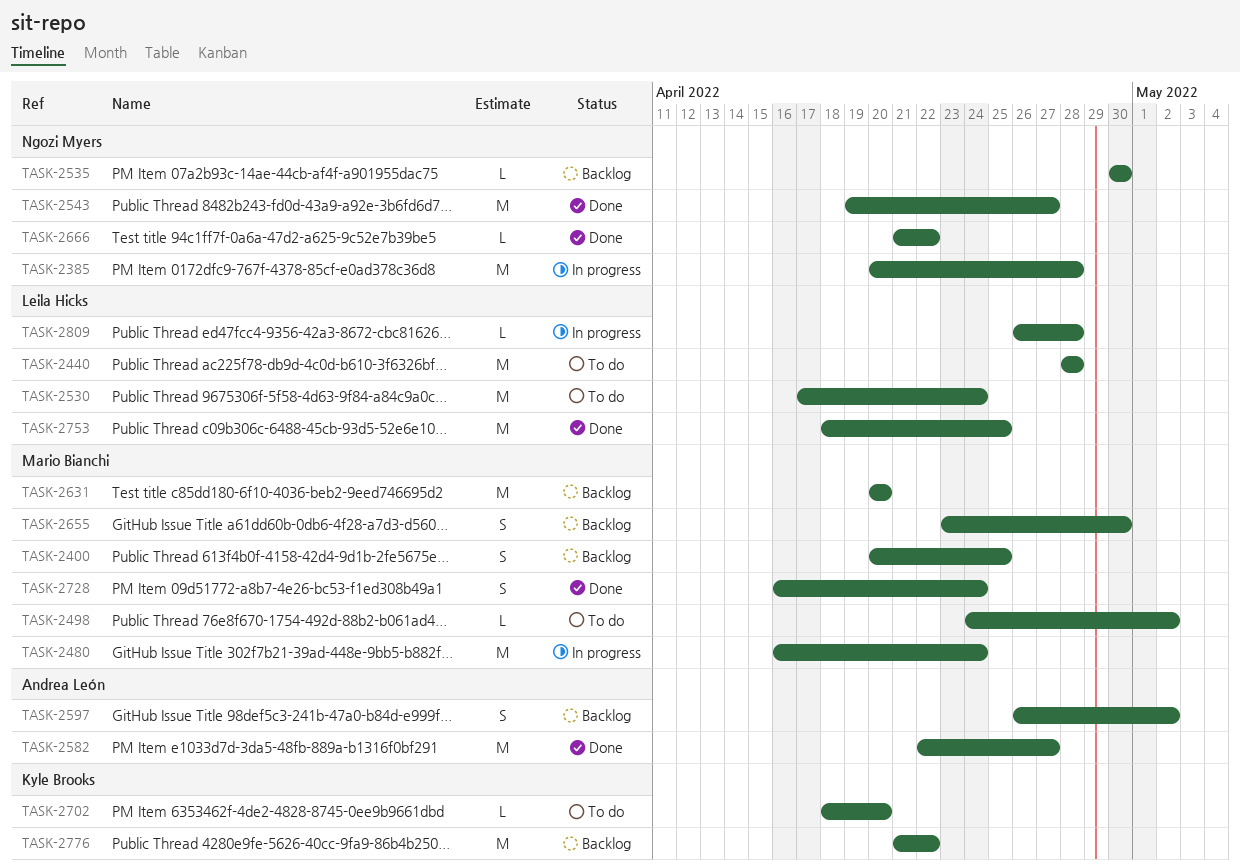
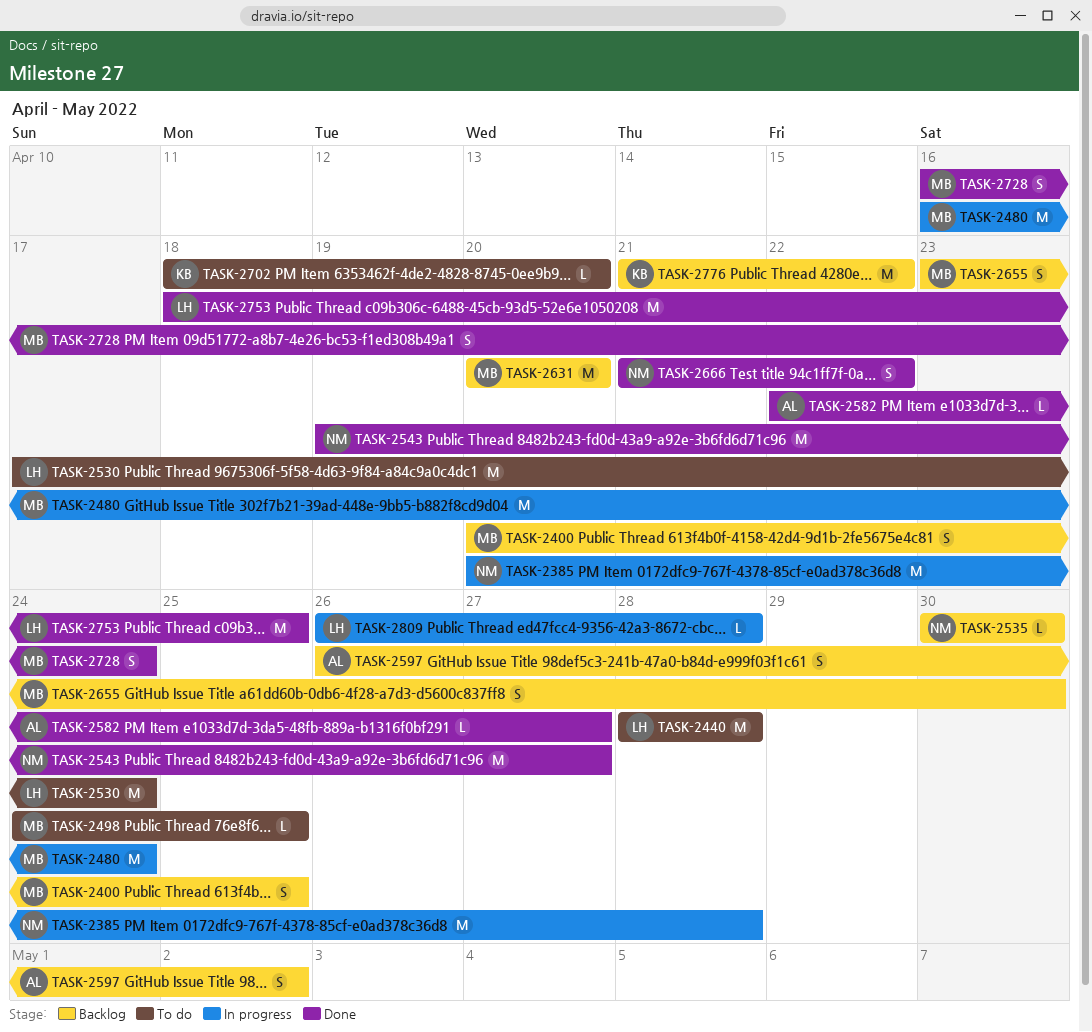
TASK-2498, due: May 2 -> Apr 25
TASK-2582, estimate: M -> L
TASK-2666, estimate: L -> S

